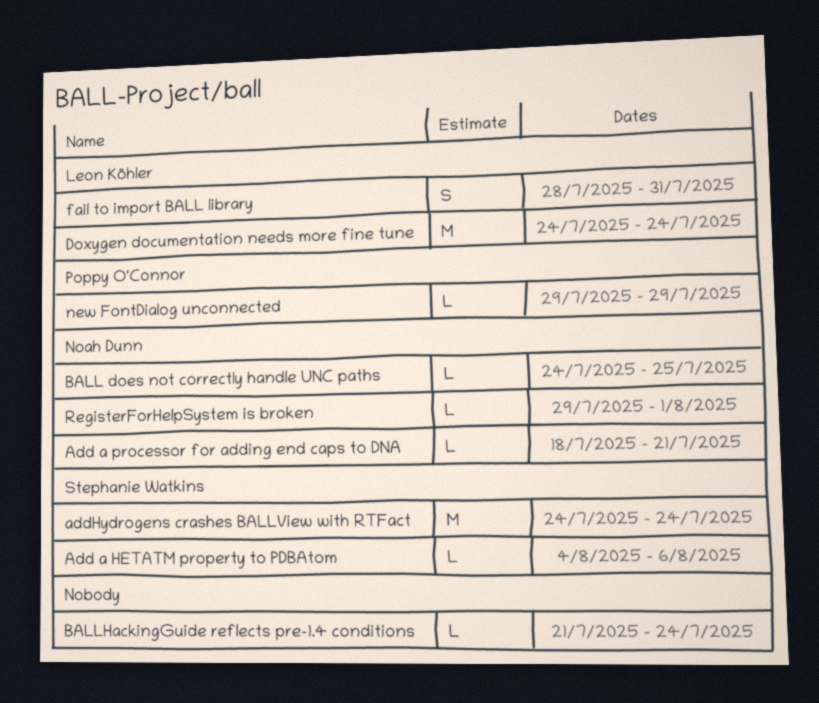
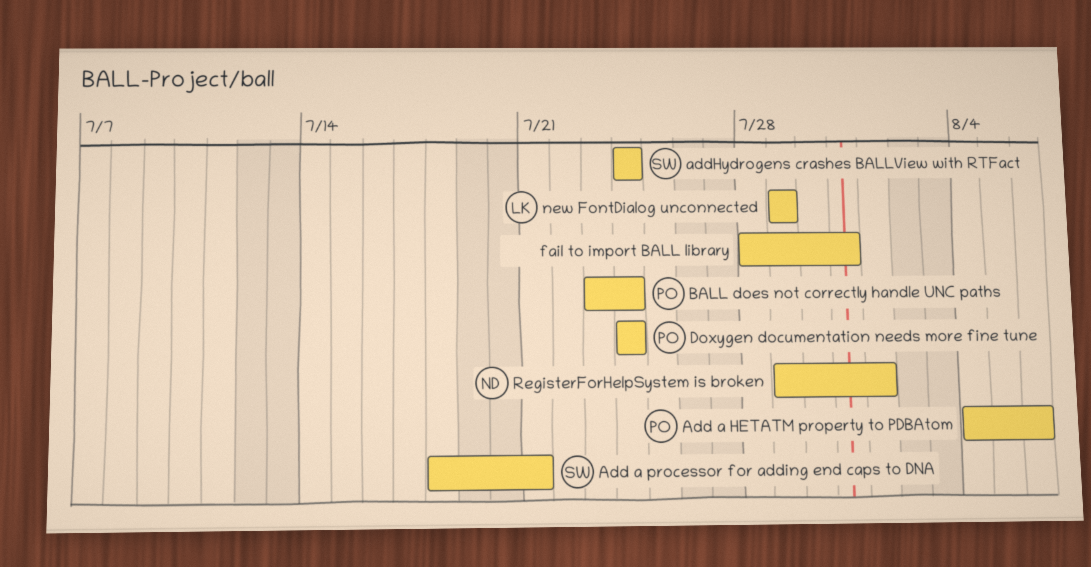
Add a HETATM property to PDBAtom, owner: Stephanie Watkins -> Poppy O'Connor
Add a processor for adding end caps to DNA, owner: Noah Dunn -> Stephanie Watkins
BALL does not correctly handle UNC paths, owner: Noah Dunn -> Poppy O'Connor
BALL does not correctly handle UNC paths, start: Jul 24 -> Jul 23
BALL does not correctly handle UNC paths, due: Jul 25 -> Jul 24
BALLHackingGuide reflects pre-1.4 conditions: present -> none
Doxygen documentation needs more fine tune, owner: Leon Köhler -> Poppy O'Connor
fail to import BALL library, owner: Leon Köhler -> none
new FontDialog unconnected, owner: Poppy O'Connor -> Leon Köhler

